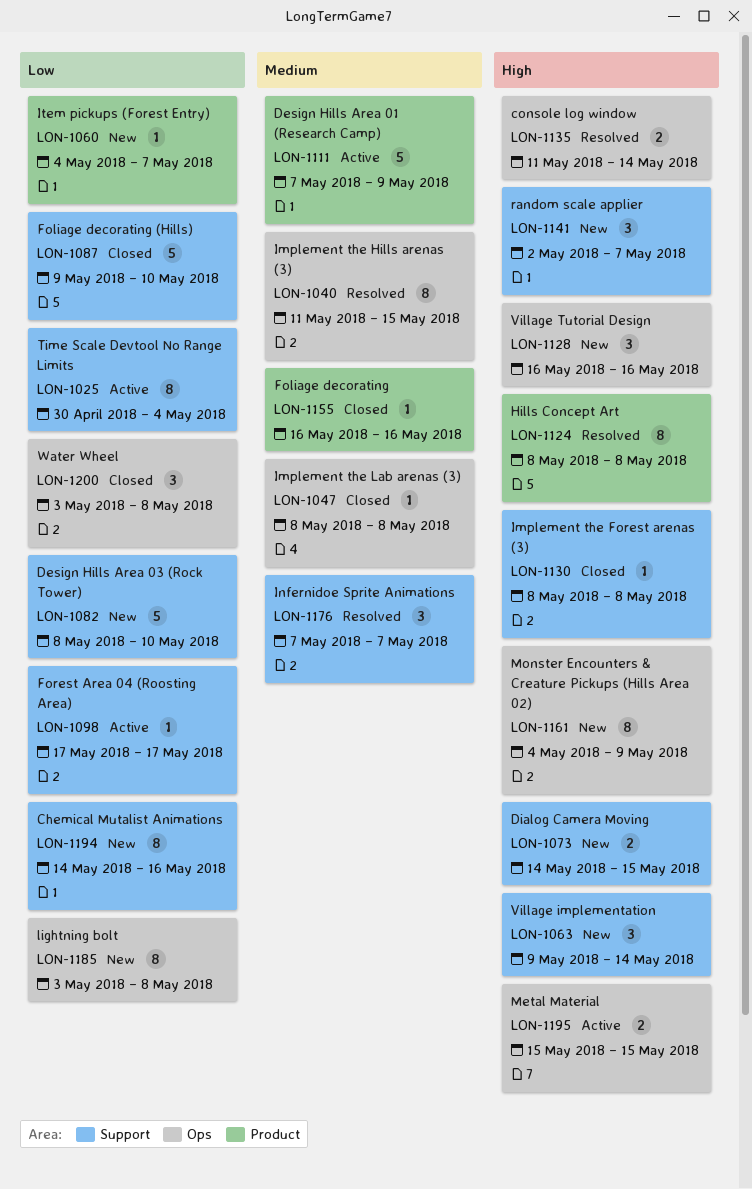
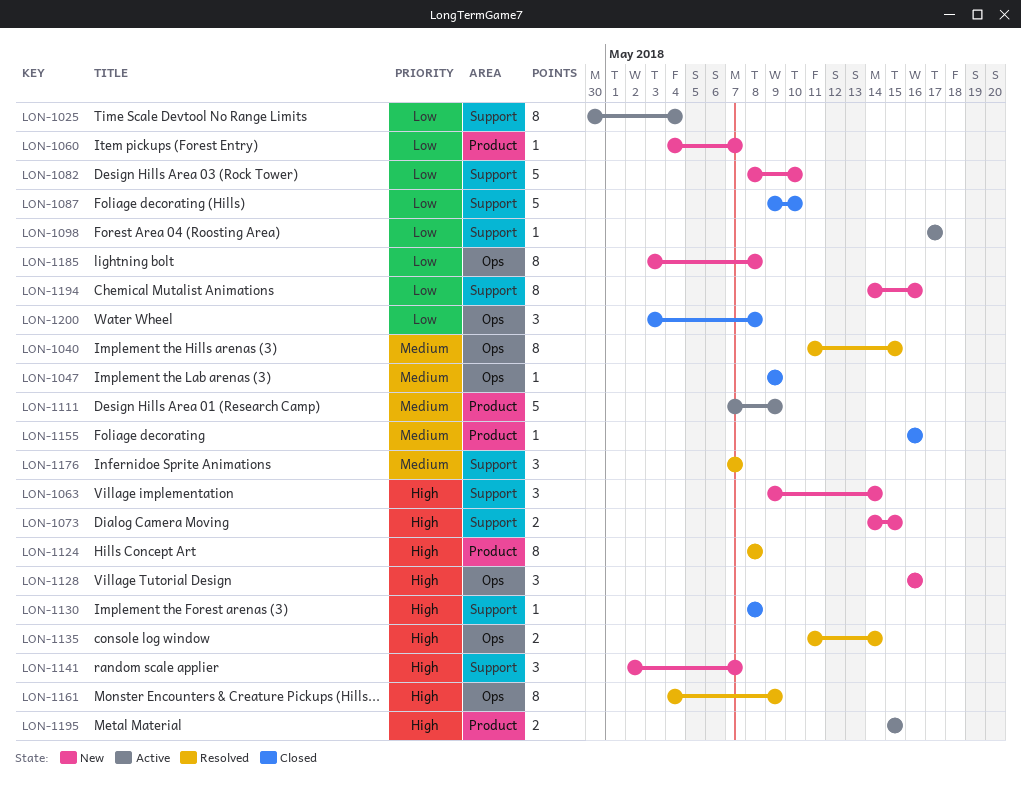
LON-1047, start: May 8 -> May 9
LON-1047, due: May 8 -> May 9
LON-1161, status: New -> Resolved
LON-1195, label: Ops -> Product

